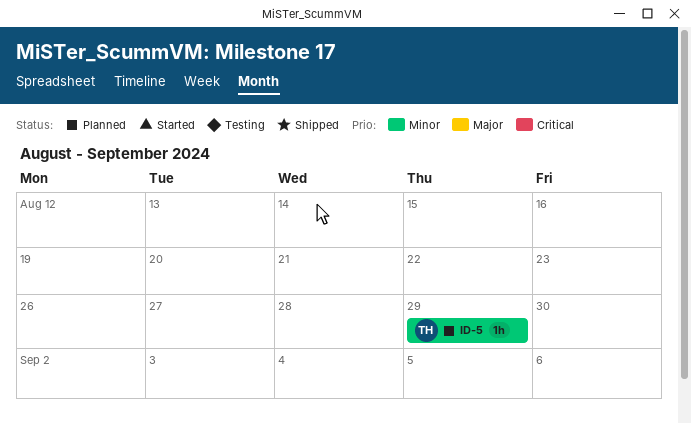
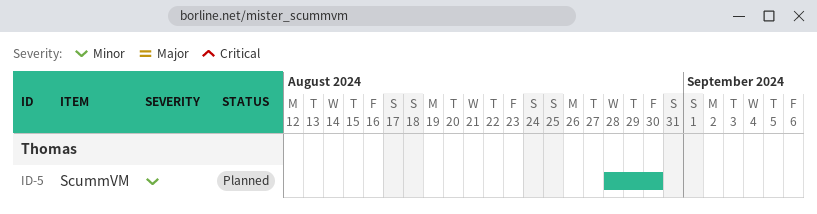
ID-5, start: Aug 29 -> Aug 28
ID-5, due: Aug 29 -> Aug 30

